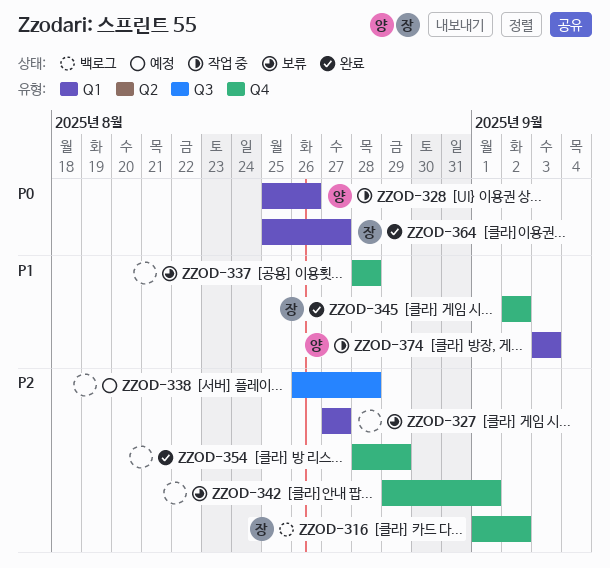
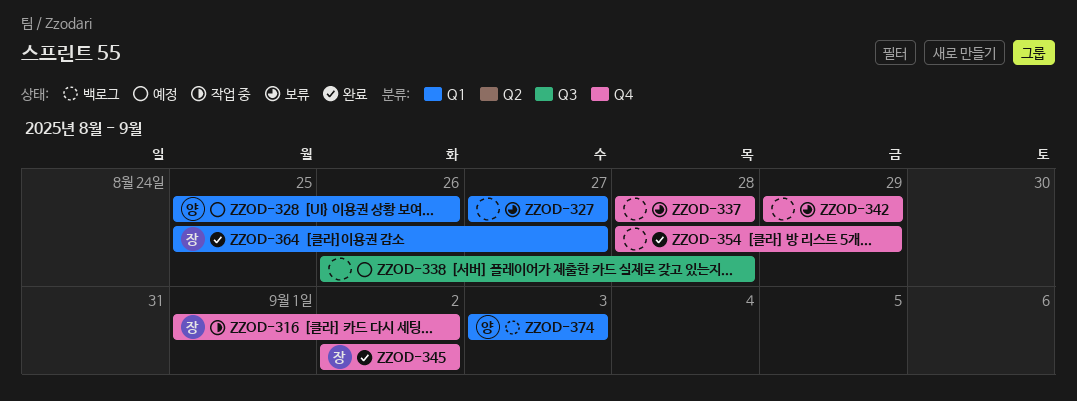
ZZOD-316, status: 백로그 -> 작업 중
ZZOD-328, status: 작업 중 -> 예정
ZZOD-342, due: Sep 1 -> Aug 29
ZZOD-374, status: 작업 중 -> 백로그

